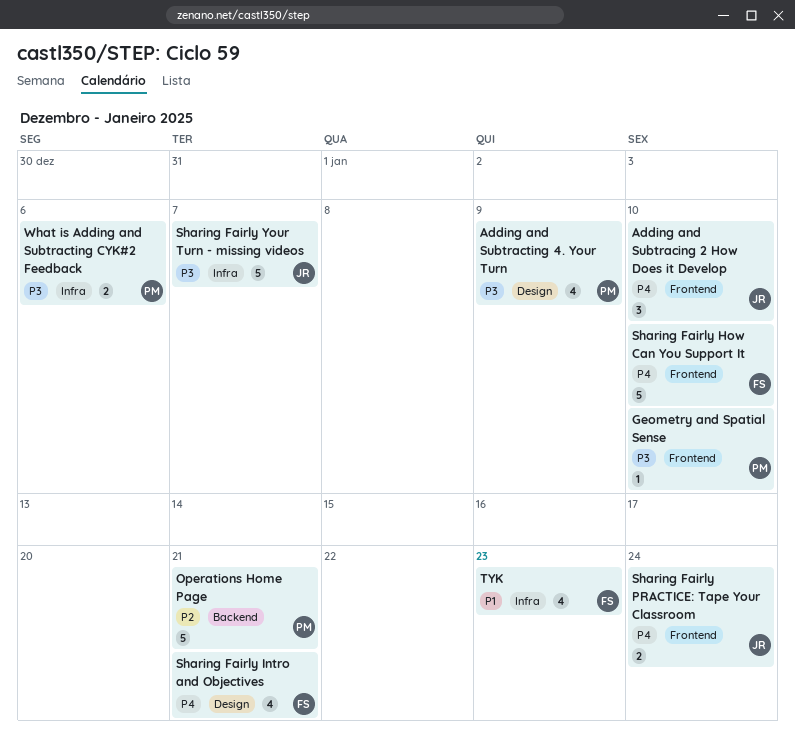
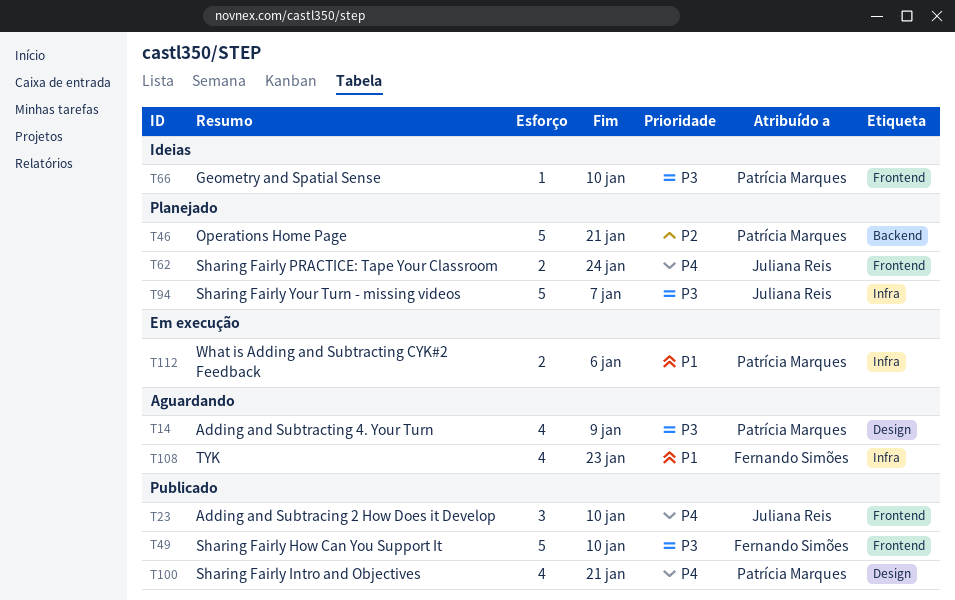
Sharing Fairly How Can You Support It, priority: P4 -> P3
Sharing Fairly Intro and Objectives, owner: Fernando Simões -> Patrícia Marques
What is Adding and Subtracting CYK#2 Feedback, priority: P3 -> P1

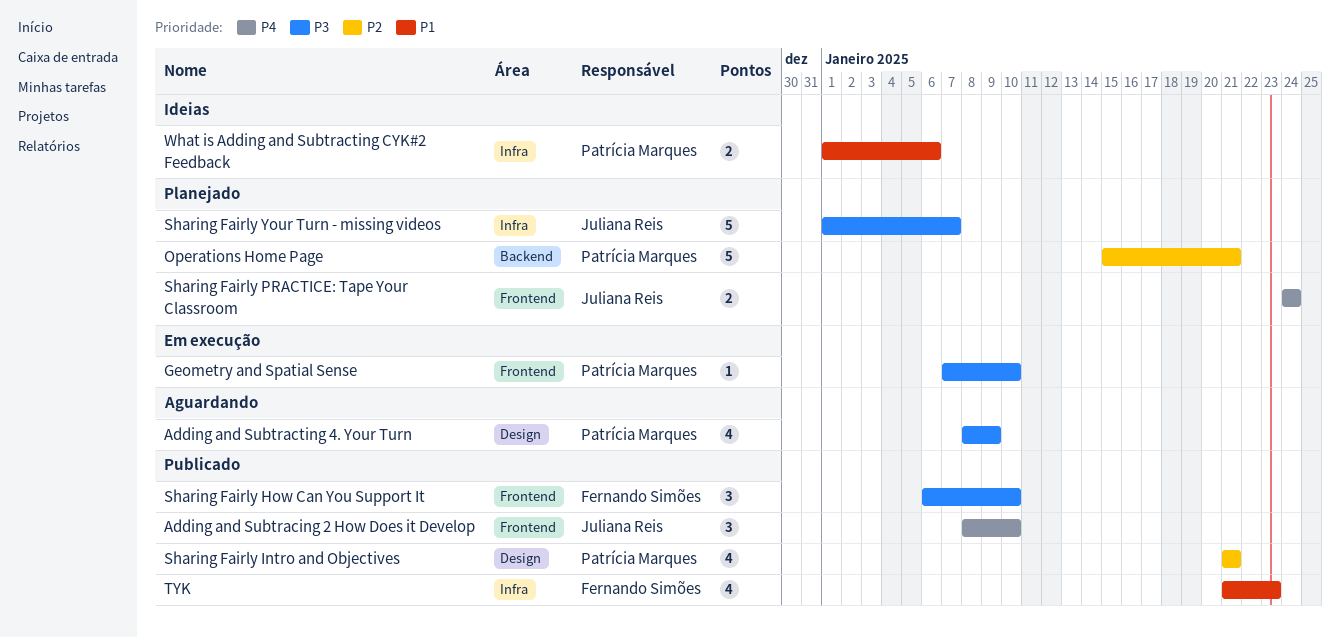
Geometry and Spatial Sense, status: Ideias -> Em execução
Sharing Fairly How Can You Support It, estimate: 5 -> 3
Sharing Fairly Intro and Objectives, priority: P4 -> P2
TYK, status: Aguardando -> Publicado
What is Adding and Subtracting CYK#2 Feedback, status: Em execução -> Ideias

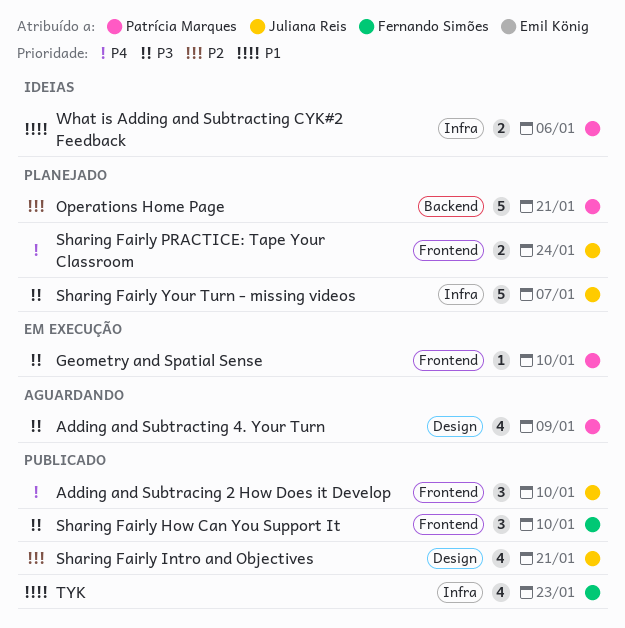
Sharing Fairly Intro and Objectives, owner: Patrícia Marques -> Juliana Reis

